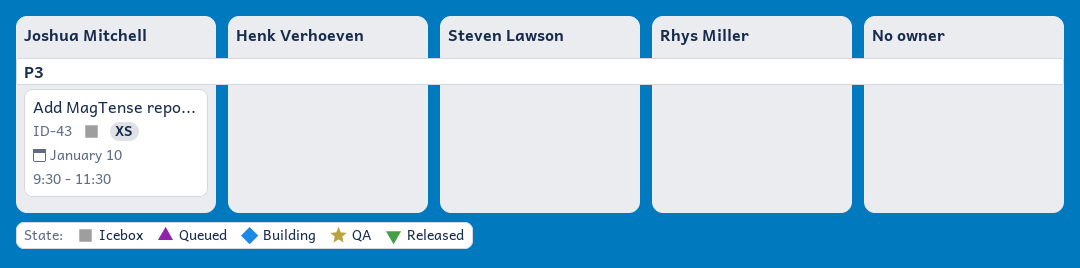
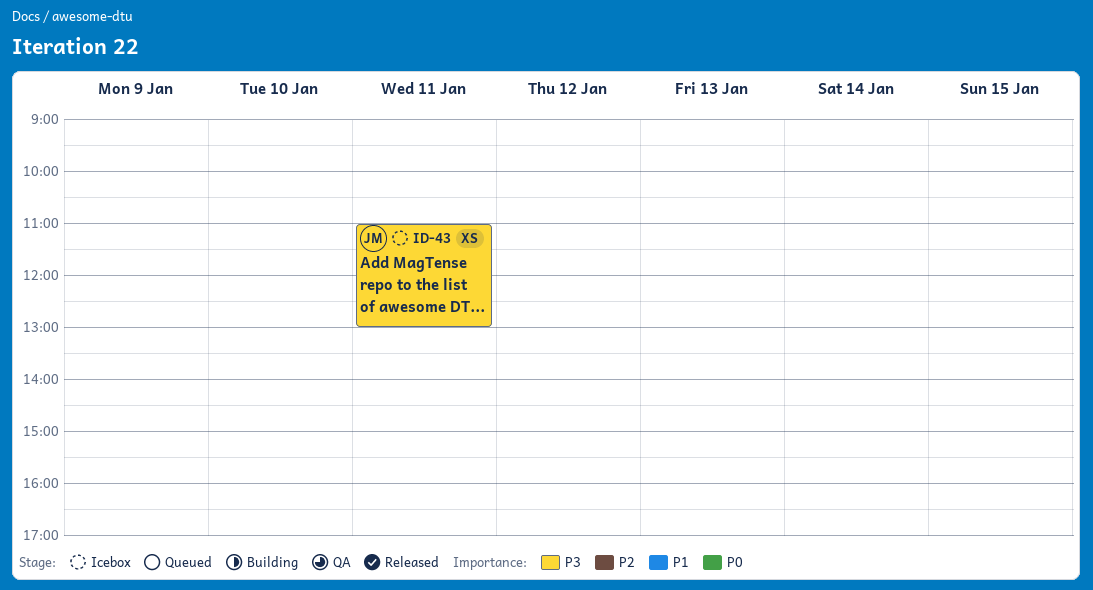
ID-43, day: Jan 10 -> Jan 11
ID-43, begins: 09:30 -> 11:00
ID-43, ends: 11:30 -> 13:00

